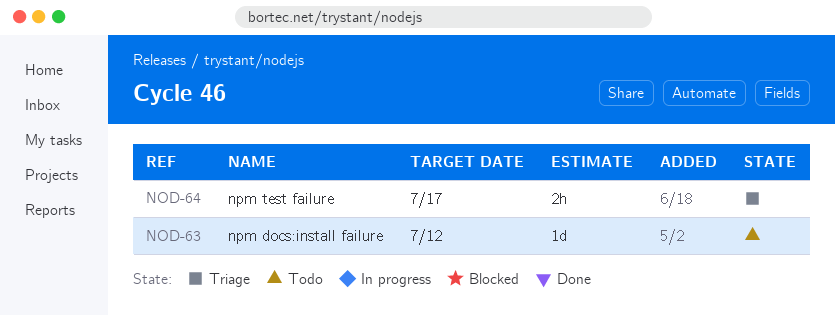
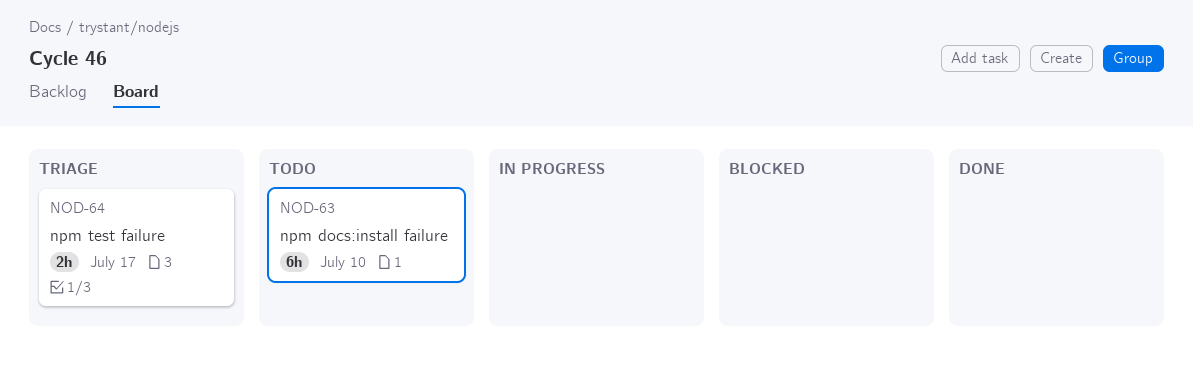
NOD-63, estimate: 1d -> 6h
NOD-63, due: Jul 12 -> Jul 10

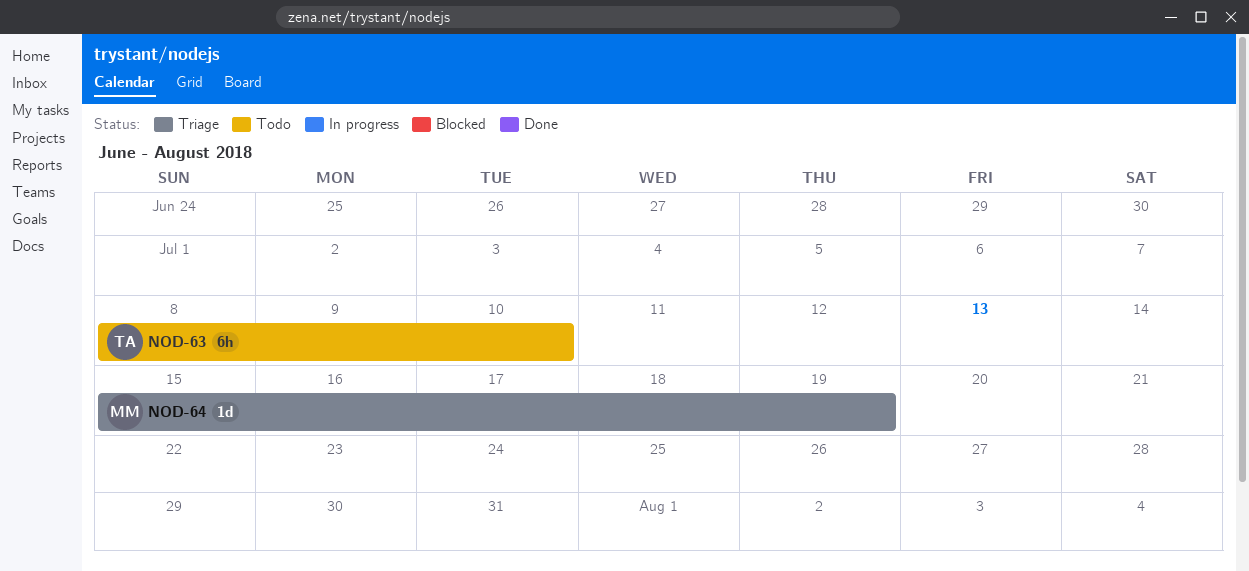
NOD-64, estimate: 2h -> 1d
NOD-64, due: Jul 17 -> Jul 19

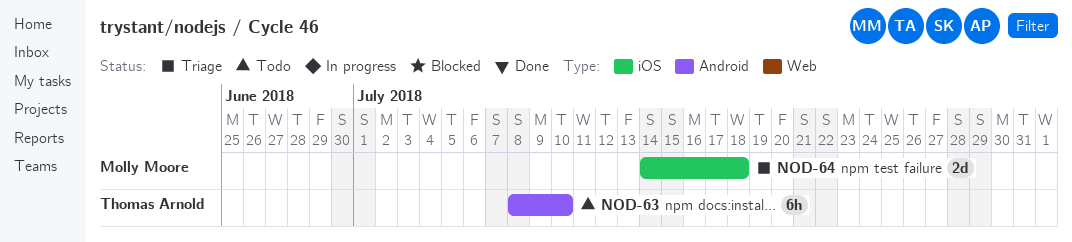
NOD-64, estimate: 1d -> 2d
NOD-64, start: Jul 15 -> Jul 14
NOD-64, due: Jul 19 -> Jul 18

